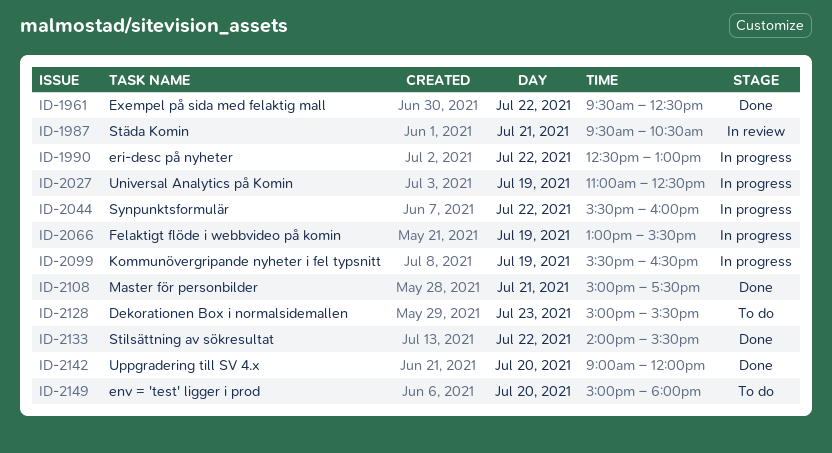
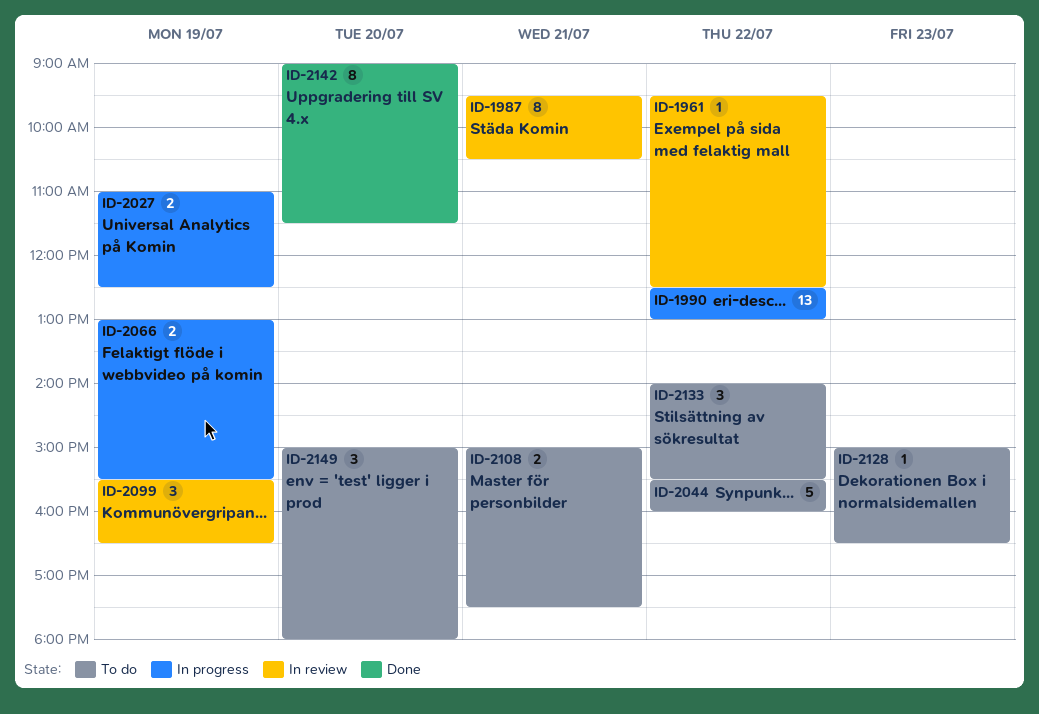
ID-1961, status: Done -> In review
ID-2044, status: In progress -> To do
ID-2099, status: In progress -> In review
ID-2108, status: Done -> To do
ID-2128, ends: 15:30 -> 16:30
ID-2133, status: Done -> To do
ID-2142, ends: 12:00 -> 11:30

